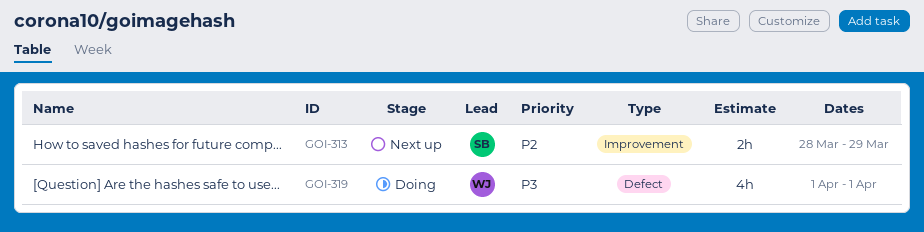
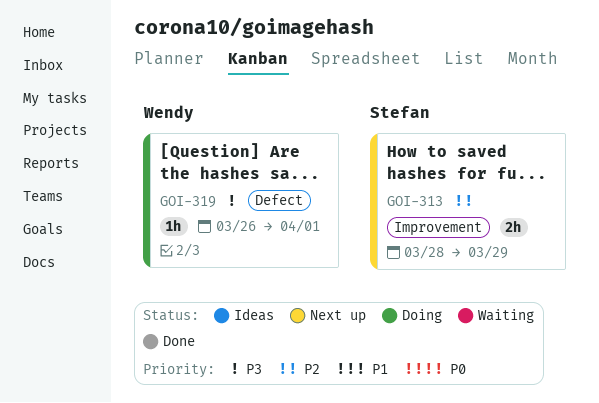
GOI-319, estimate: 4h -> 1h
GOI-319, start: Apr 1 -> Mar 26

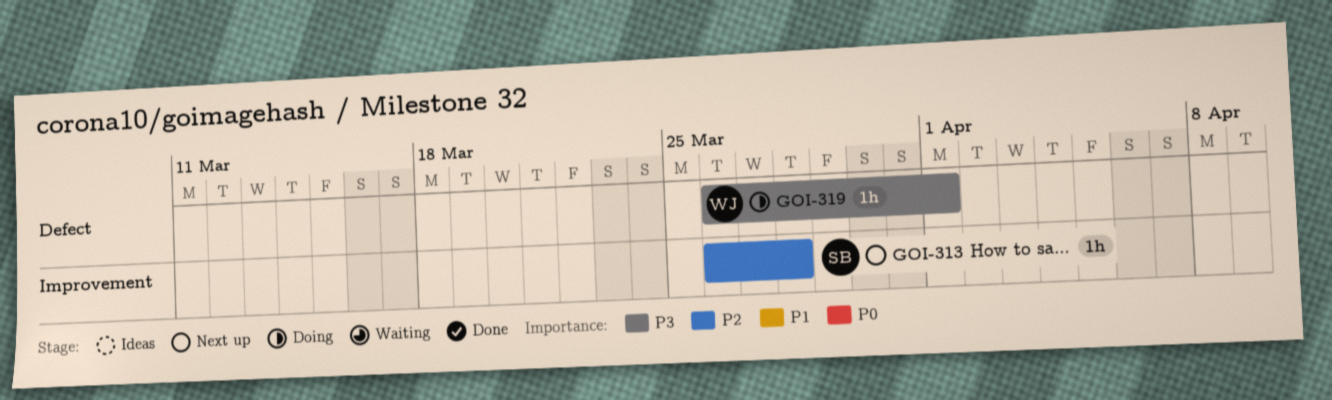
GOI-313, estimate: 2h -> 1h
GOI-313, start: Mar 28 -> Mar 26
GOI-313, due: Mar 29 -> Mar 28

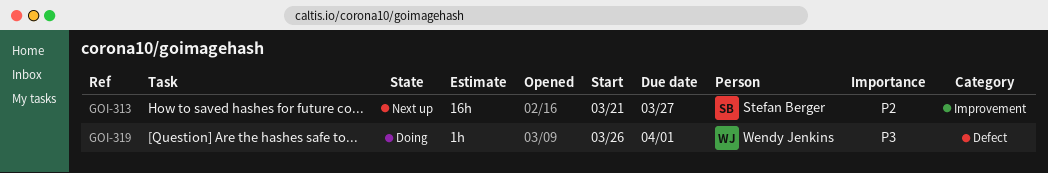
GOI-313, estimate: 1h -> 16h
GOI-313, start: Mar 26 -> Mar 21
GOI-313, due: Mar 28 -> Mar 27

